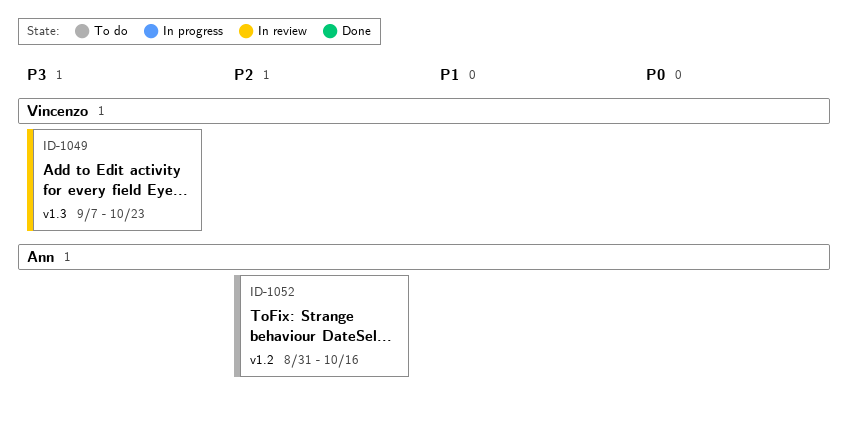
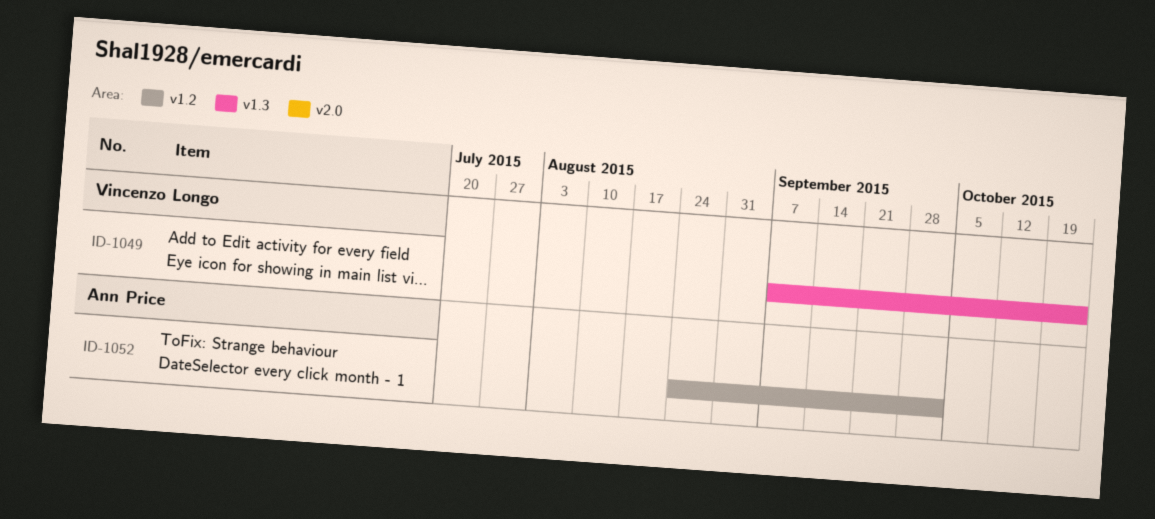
ID-1052, start: Aug 31 -> Aug 24
ID-1052, due: Oct 16 -> Oct 2

